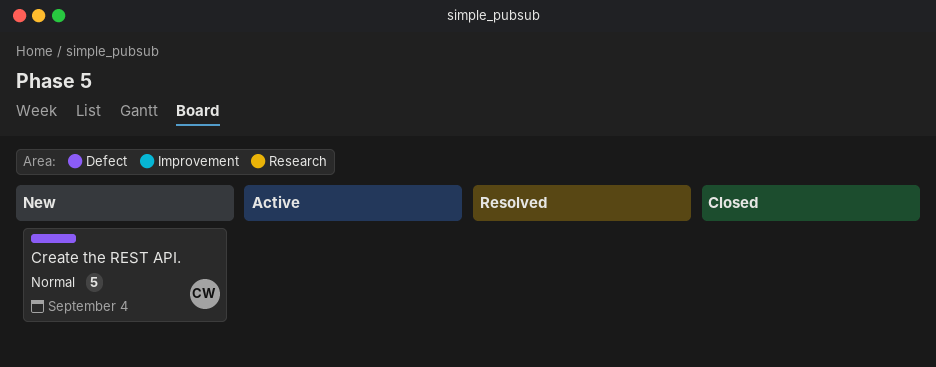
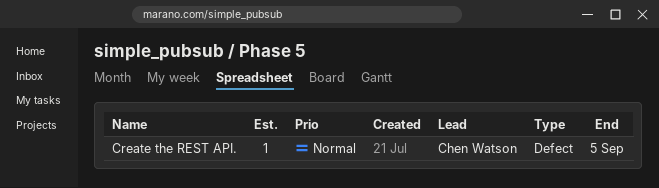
Create the REST API., estimate: 5 -> 1
Create the REST API., due: Sep 4 -> Sep 5

